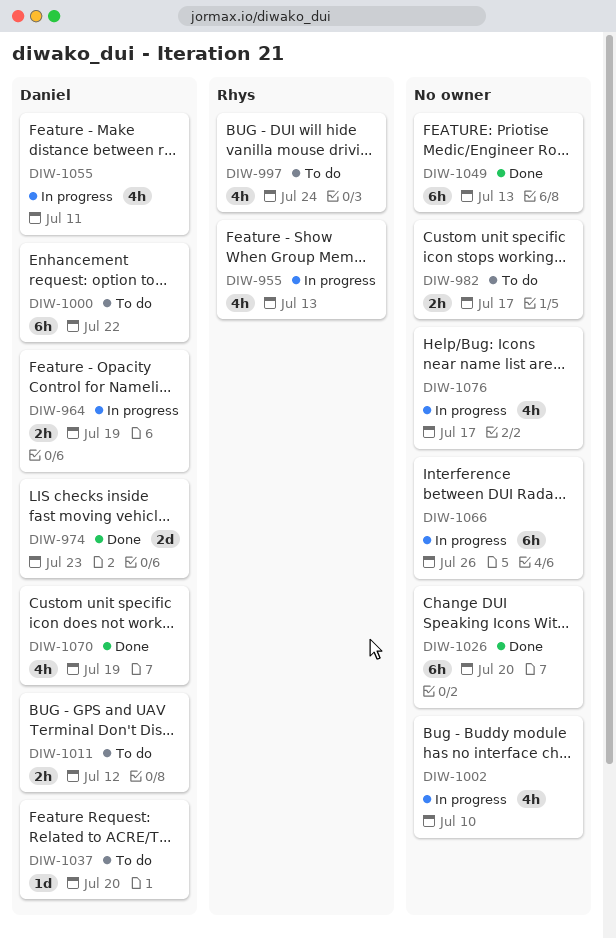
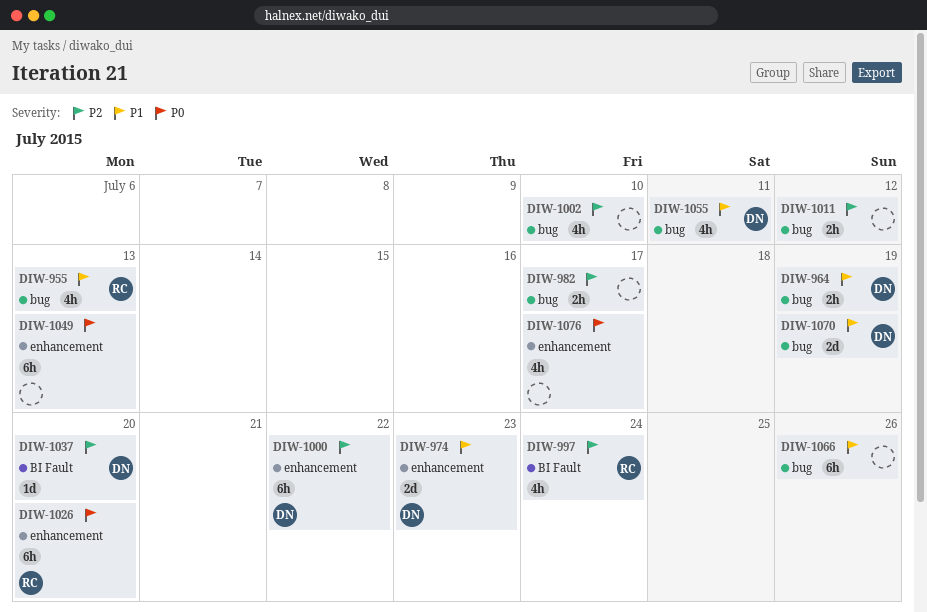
DIW-1011, owner: Daniel -> none
DIW-1026, owner: none -> Rhys
DIW-1070, estimate: 4h -> 2d

